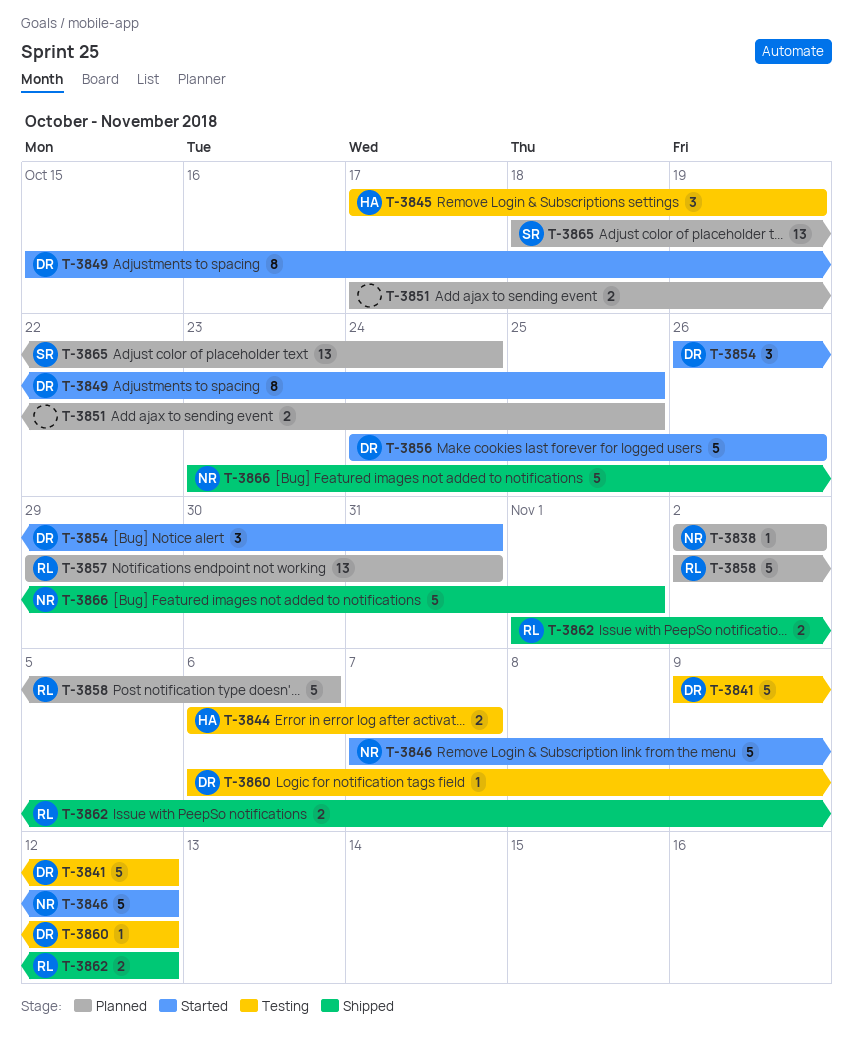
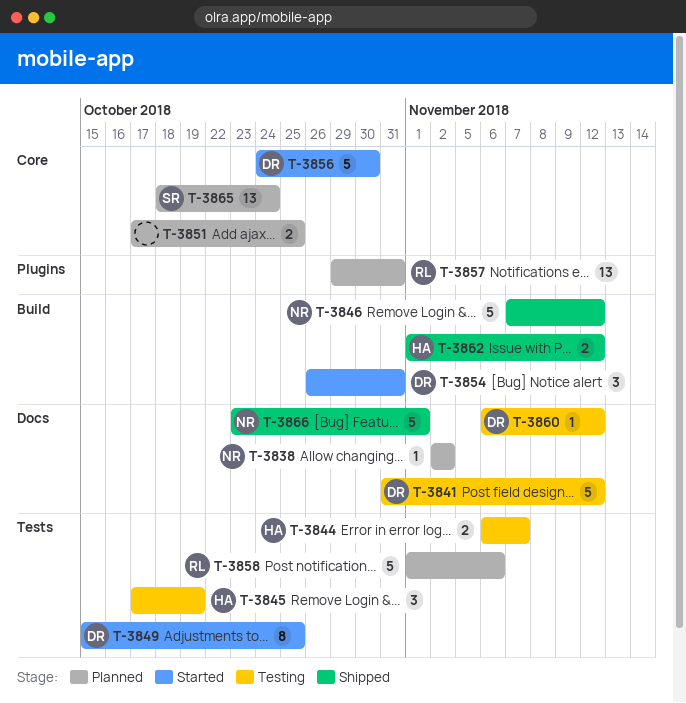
T-3841, start: Nov 9 -> Oct 31
T-3846, status: Started -> Shipped
T-3856, due: Oct 26 -> Oct 30
T-3858, start: Nov 2 -> Nov 1
T-3862, owner: RL -> HA

